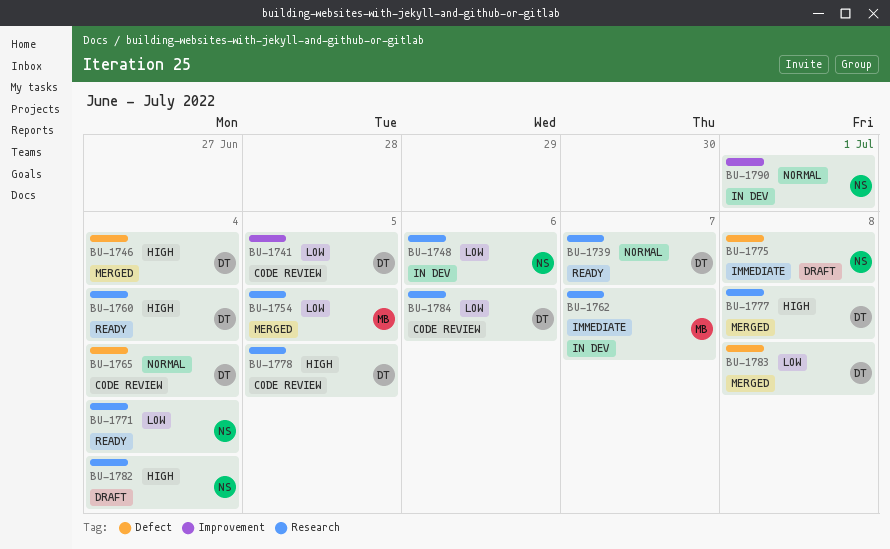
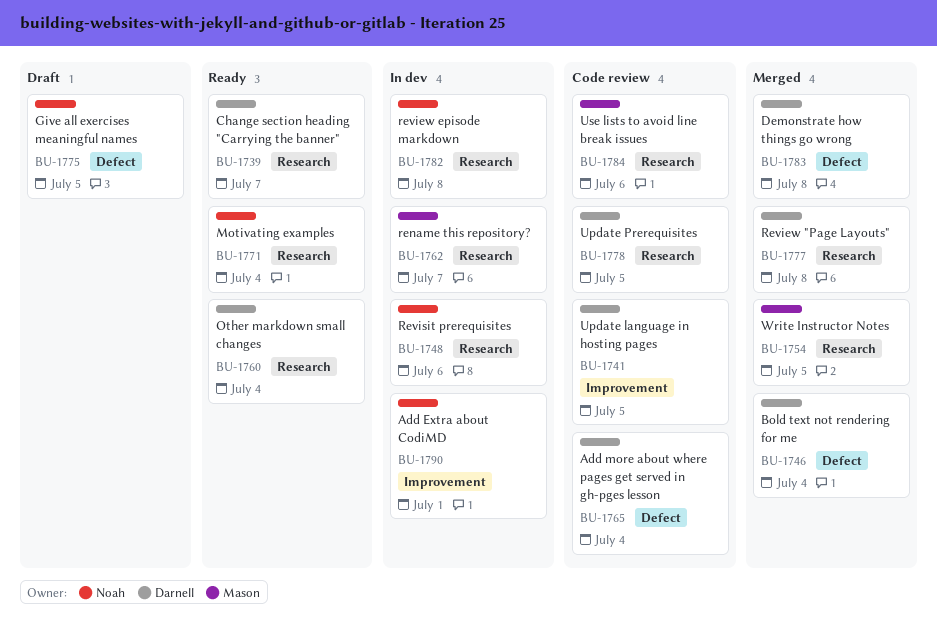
BU-1775, due: Jul 8 -> Jul 5
BU-1782, status: Draft -> In dev
BU-1782, due: Jul 4 -> Jul 8
BU-1784, owner: Darnell -> Mason

